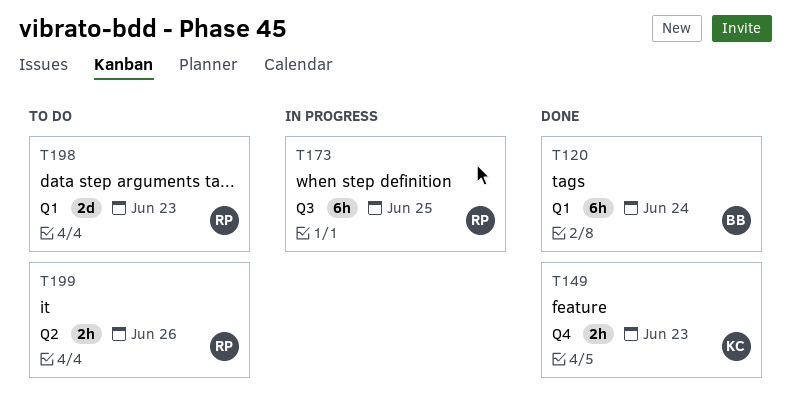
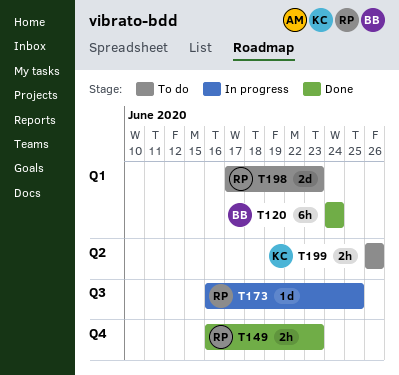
T149, owner: KC -> RP
T173, estimate: 6h -> 1d
T199, owner: RP -> KC

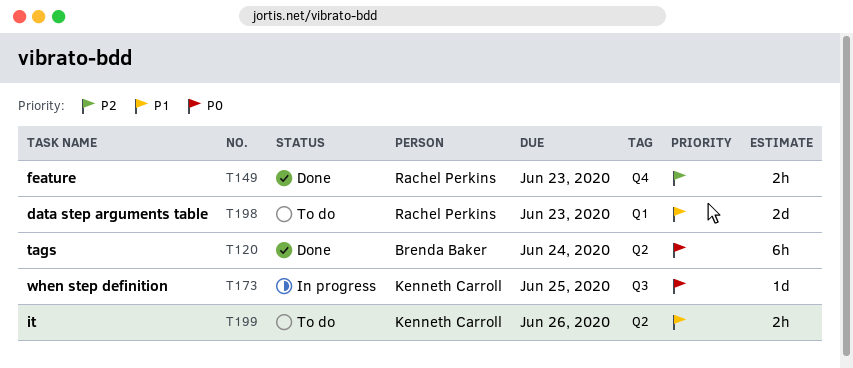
T120, label: Q1 -> Q2
T173, owner: Rachel Perkins -> Kenneth Carroll

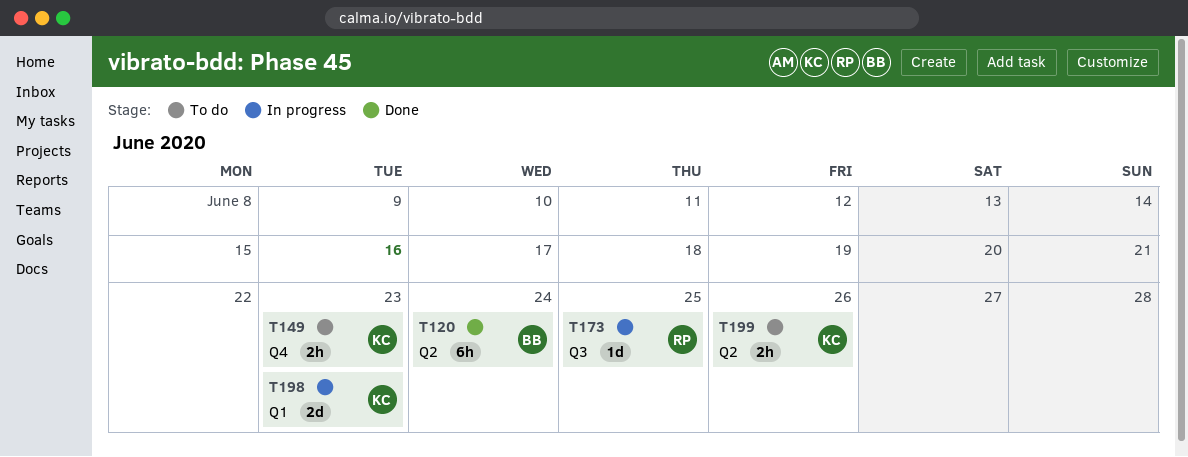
T149, status: Done -> To do
T149, owner: Rachel Perkins -> Kenneth Carroll
T173, owner: Kenneth Carroll -> Rachel Perkins
T198, status: To do -> In progress
T198, owner: Rachel Perkins -> Kenneth Carroll

